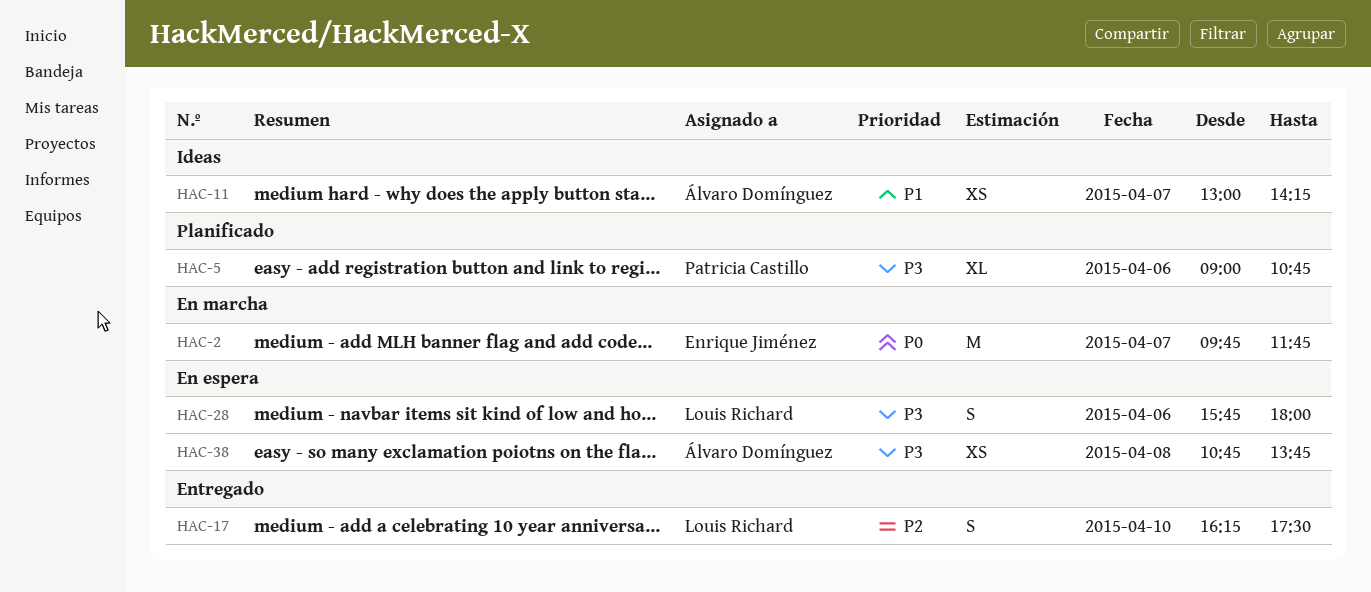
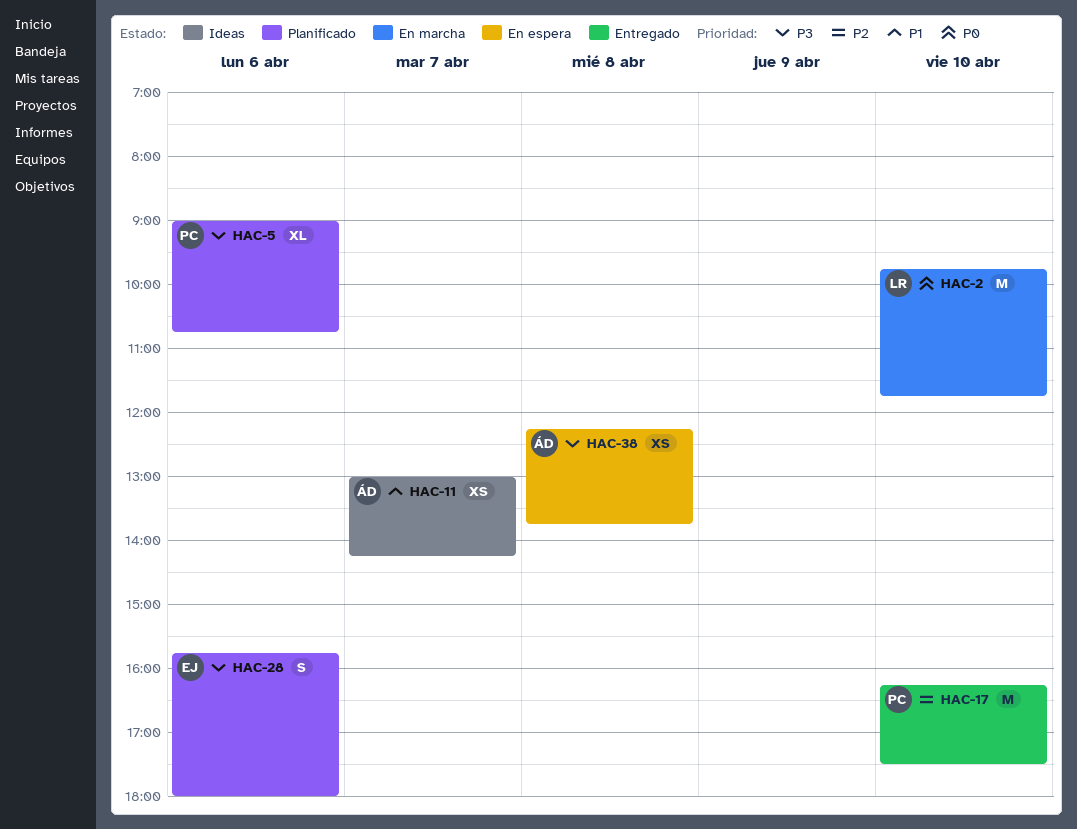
HAC-2, owner: Enrique Jiménez -> Louis Richard
HAC-2, day: Apr 7 -> Apr 10
HAC-17, owner: Louis Richard -> Patricia Castillo
HAC-17, estimate: S -> M
HAC-28, status: En espera -> Planificado
HAC-28, owner: Louis Richard -> Enrique Jiménez
HAC-38, begins: 10:45 -> 12:15

